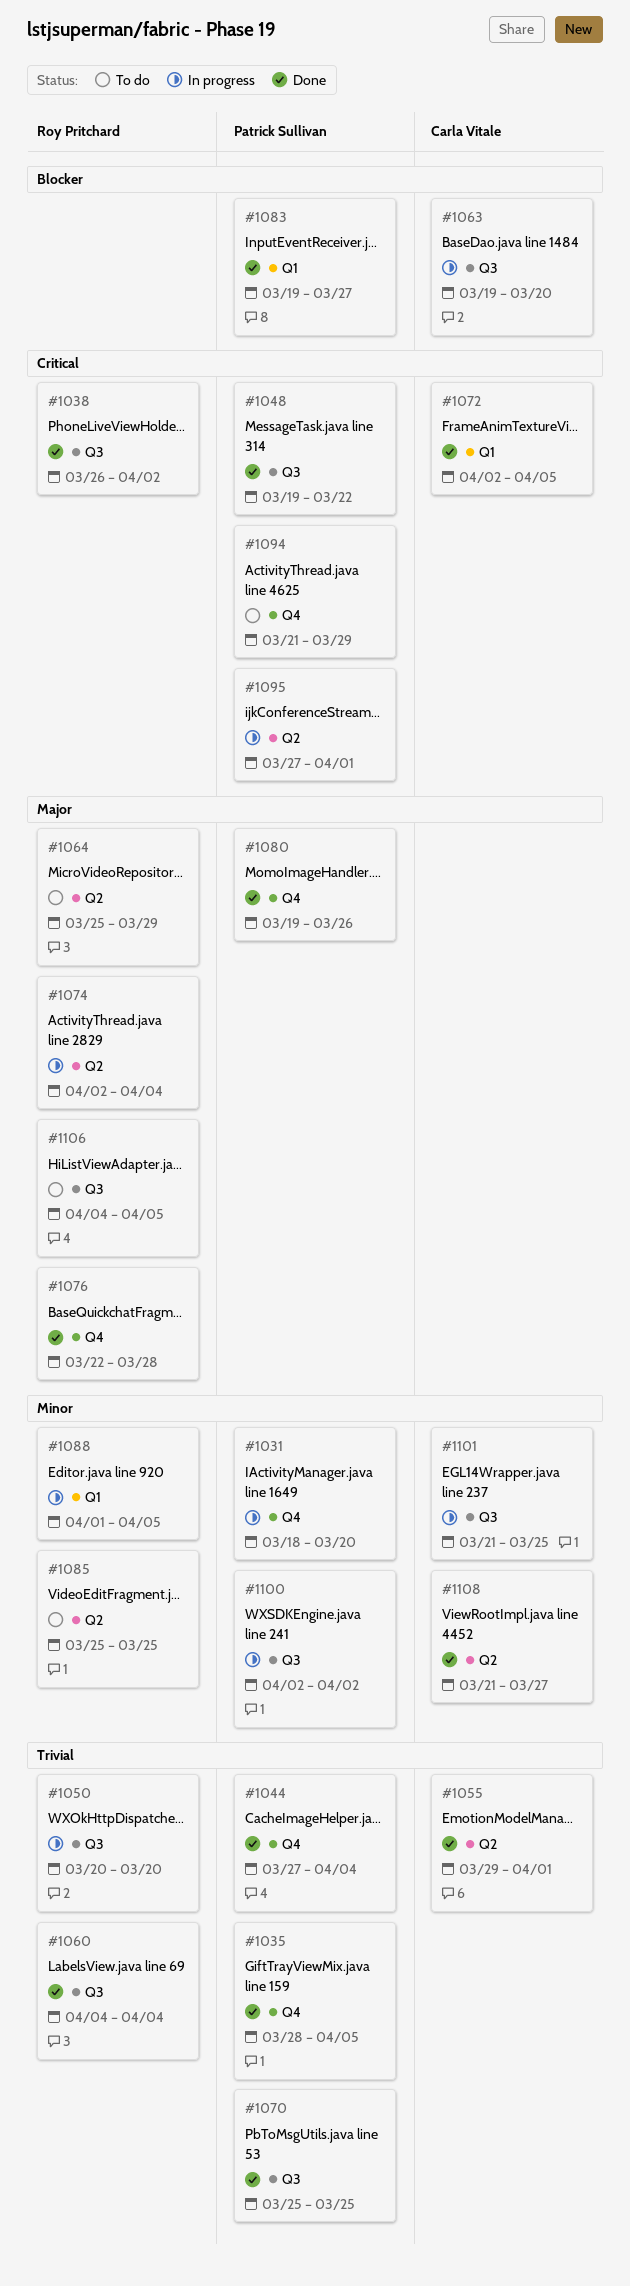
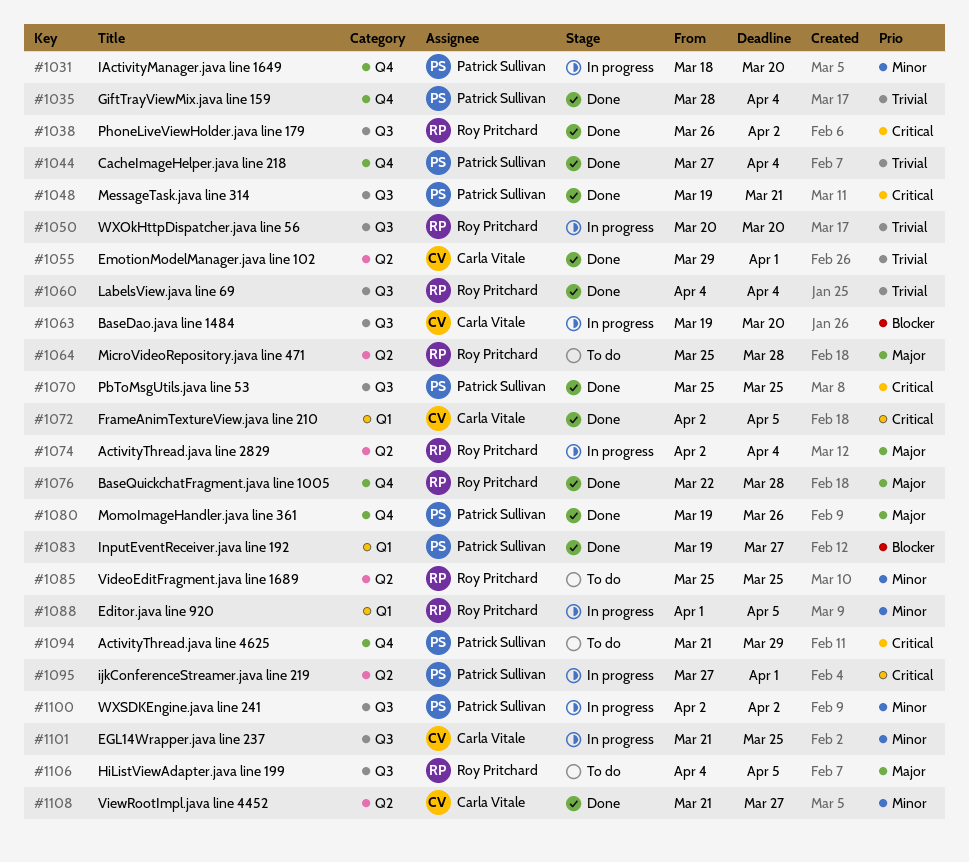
#1035, due: Apr 5 -> Apr 4
#1048, due: Mar 22 -> Mar 21
#1064, due: Mar 29 -> Mar 28
#1070, priority: Trivial -> Critical

